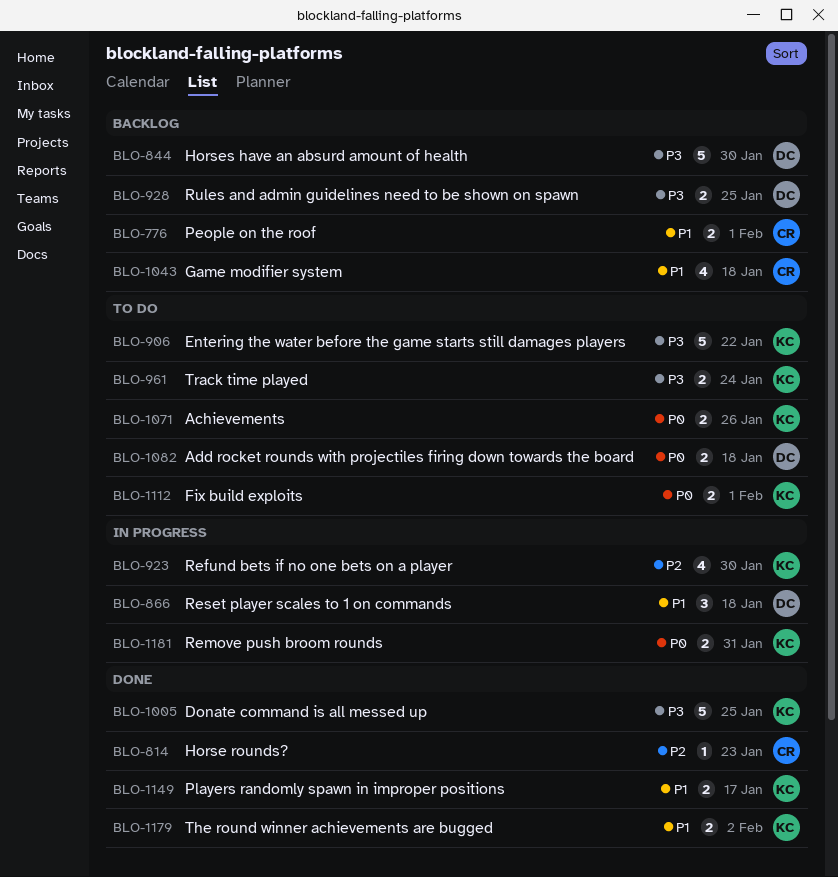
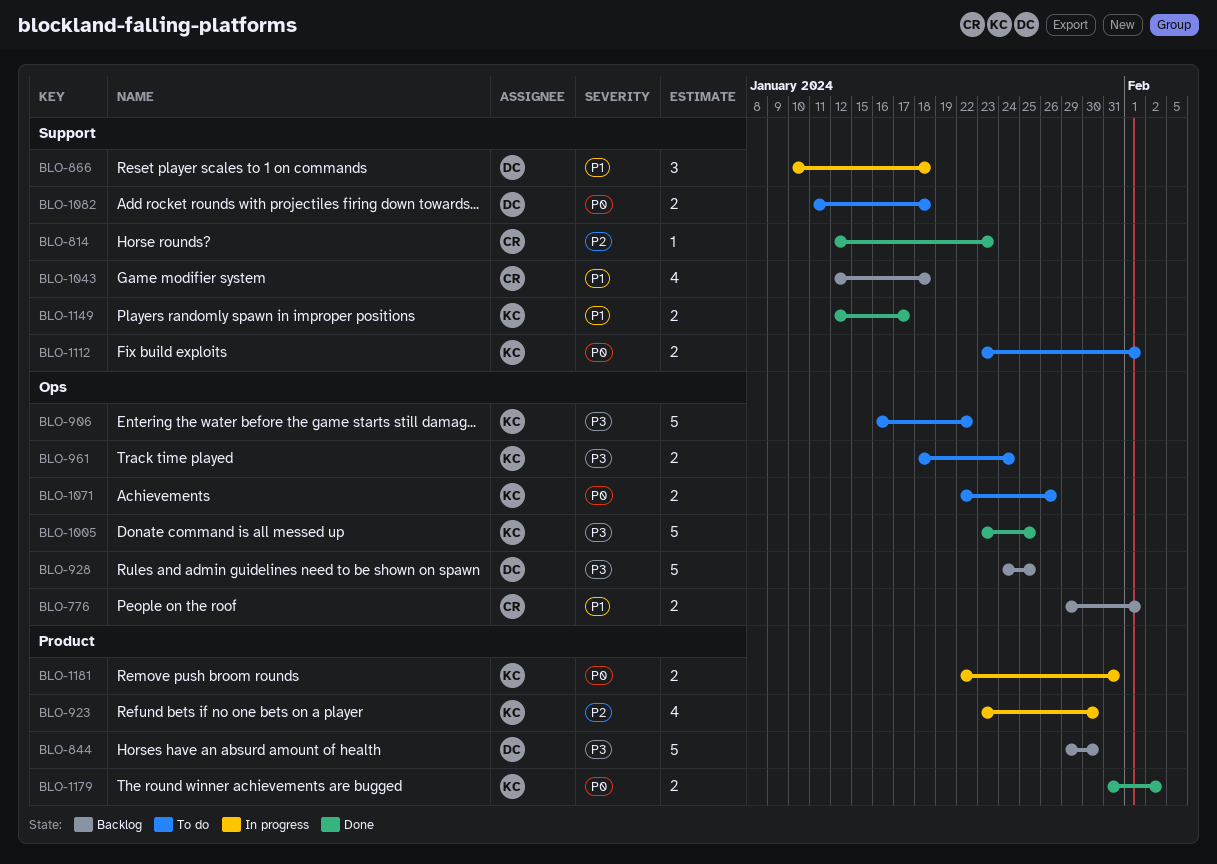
BLO-928, estimate: 2 -> 5
BLO-1179, priority: P1 -> P0

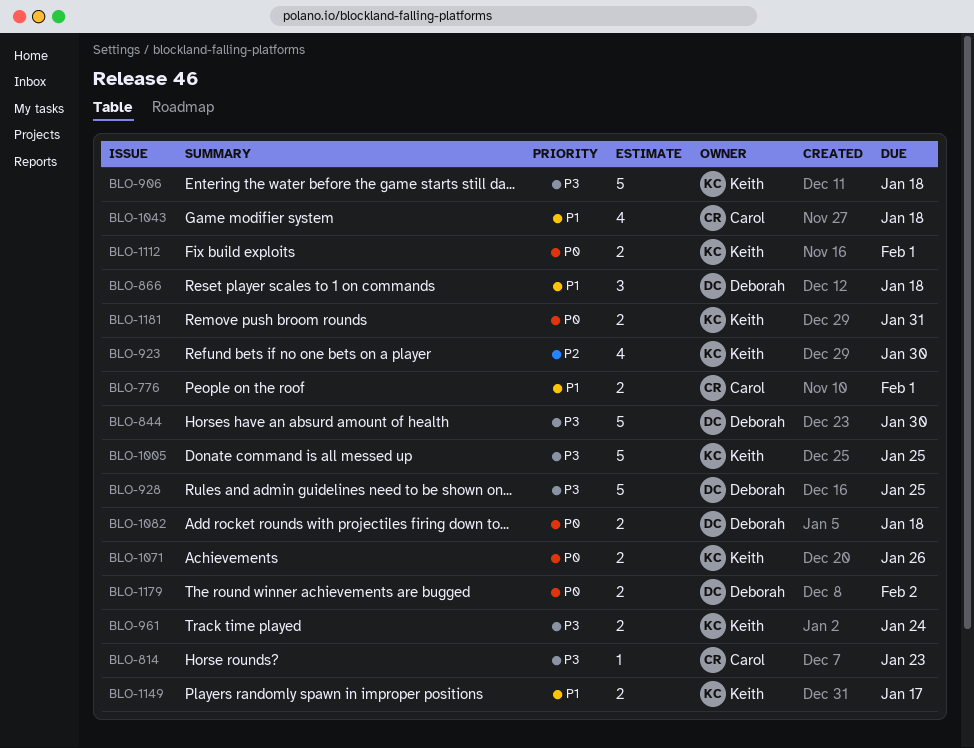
BLO-814, priority: P2 -> P3
BLO-906, due: Jan 22 -> Jan 18
BLO-1179, owner: Keith -> Deborah

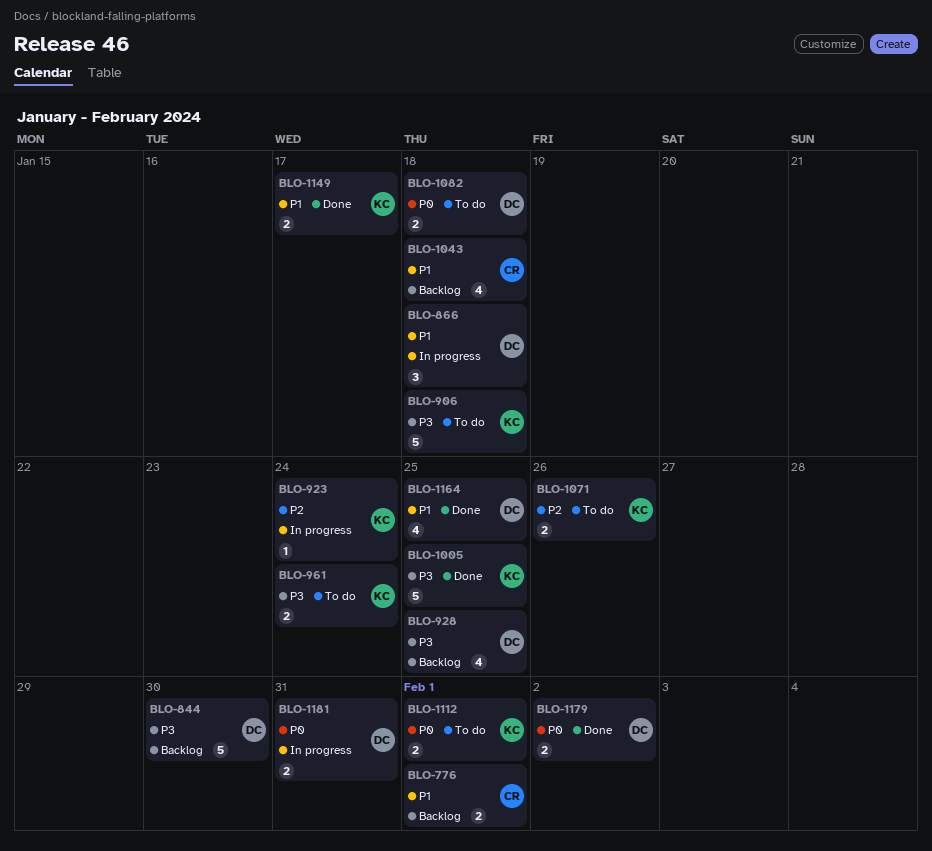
BLO-814: present -> none
BLO-923, estimate: 4 -> 1
BLO-923, due: Jan 30 -> Jan 24
BLO-928, estimate: 5 -> 4
BLO-1071, priority: P0 -> P2
BLO-1164: none -> present
BLO-1181, owner: Keith -> Deborah

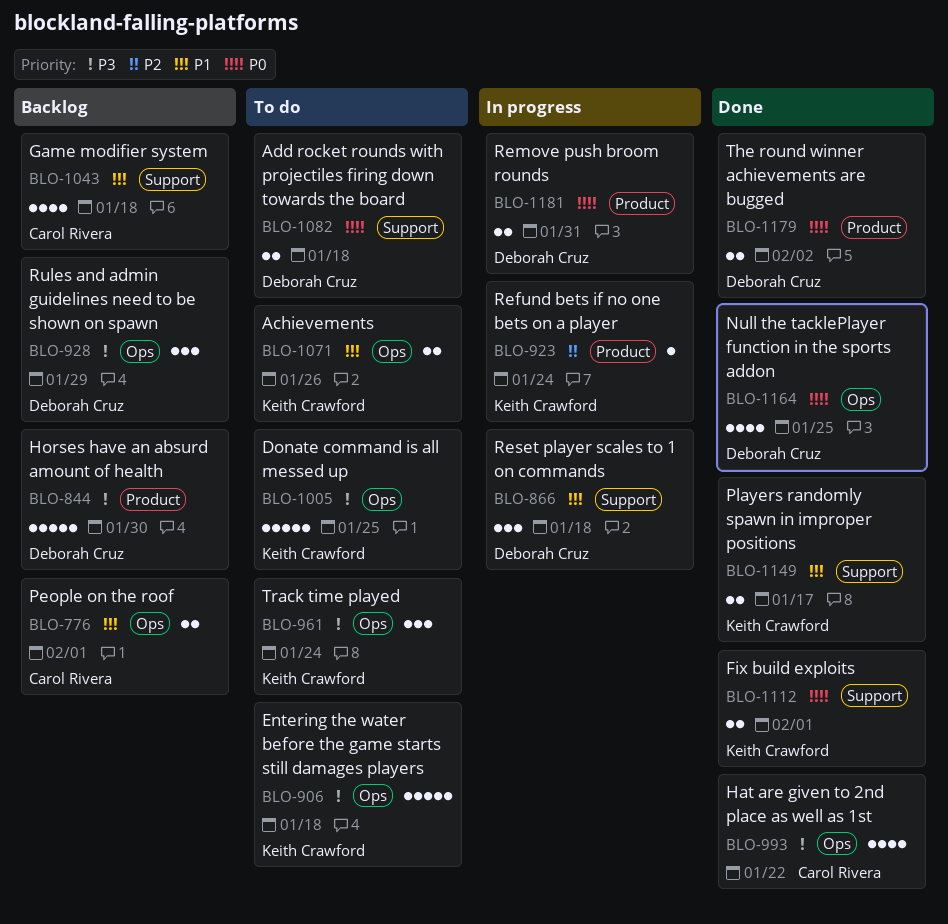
BLO-928, estimate: 4 -> 3
BLO-928, due: Jan 25 -> Jan 29
BLO-961, estimate: 2 -> 3
BLO-993: none -> present
BLO-1005, status: Done -> To do
BLO-1071, priority: P2 -> P1
BLO-1112, status: To do -> Done
BLO-1164, priority: P1 -> P0

